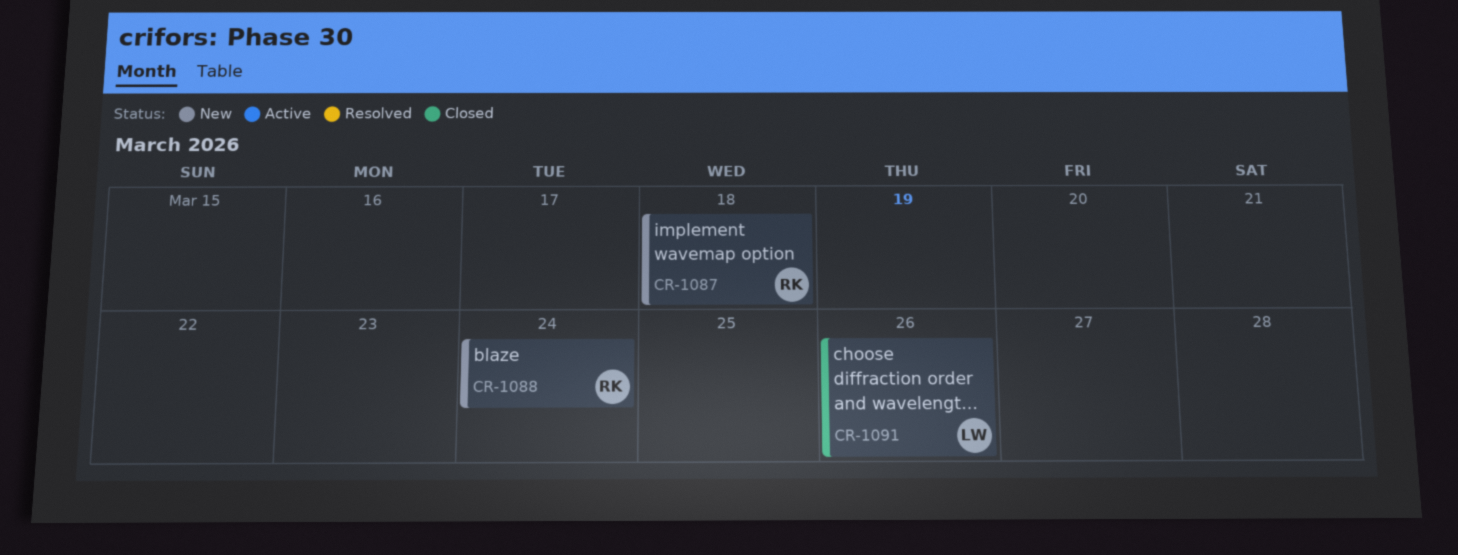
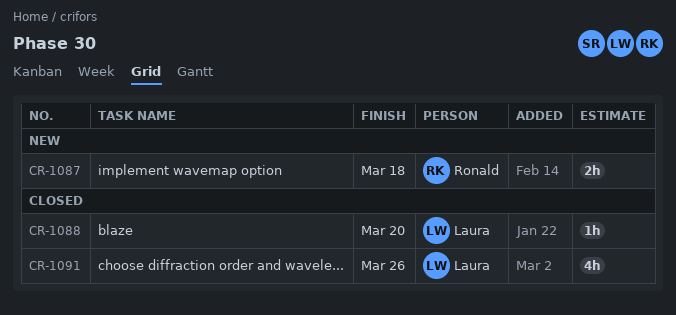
CR-1088, status: New -> Closed
CR-1088, owner: Ronald -> Laura
CR-1088, due: Mar 24 -> Mar 20

